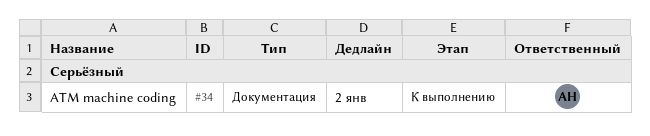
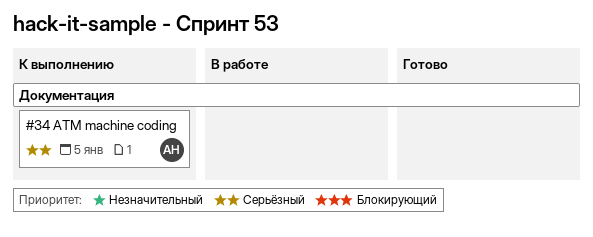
#34, due: Jan 2 -> Jan 5

